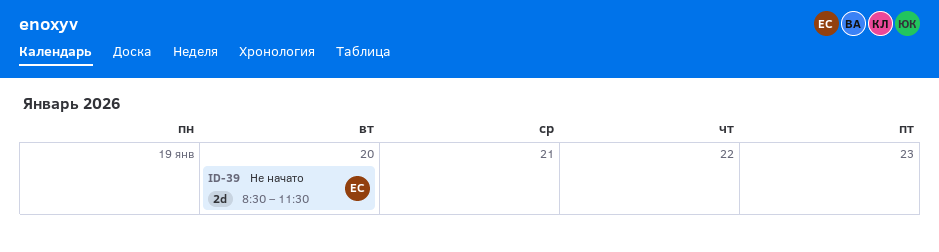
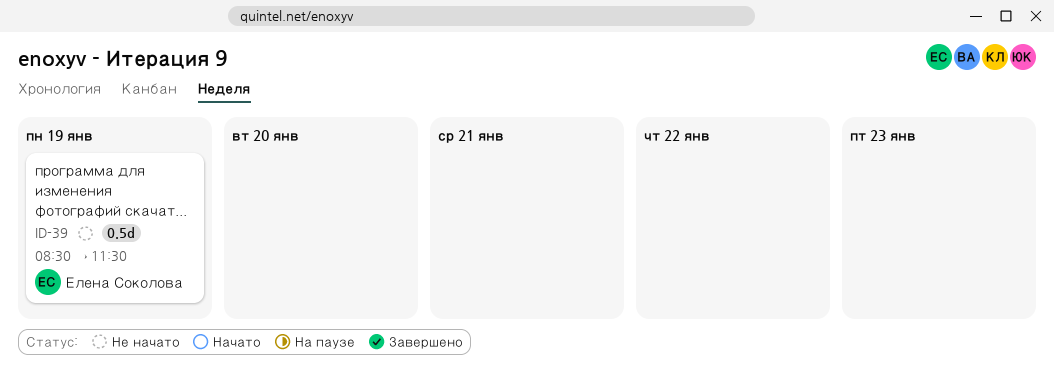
ID-39, estimate: 2d -> 0.5d
ID-39, day: Jan 20 -> Jan 19

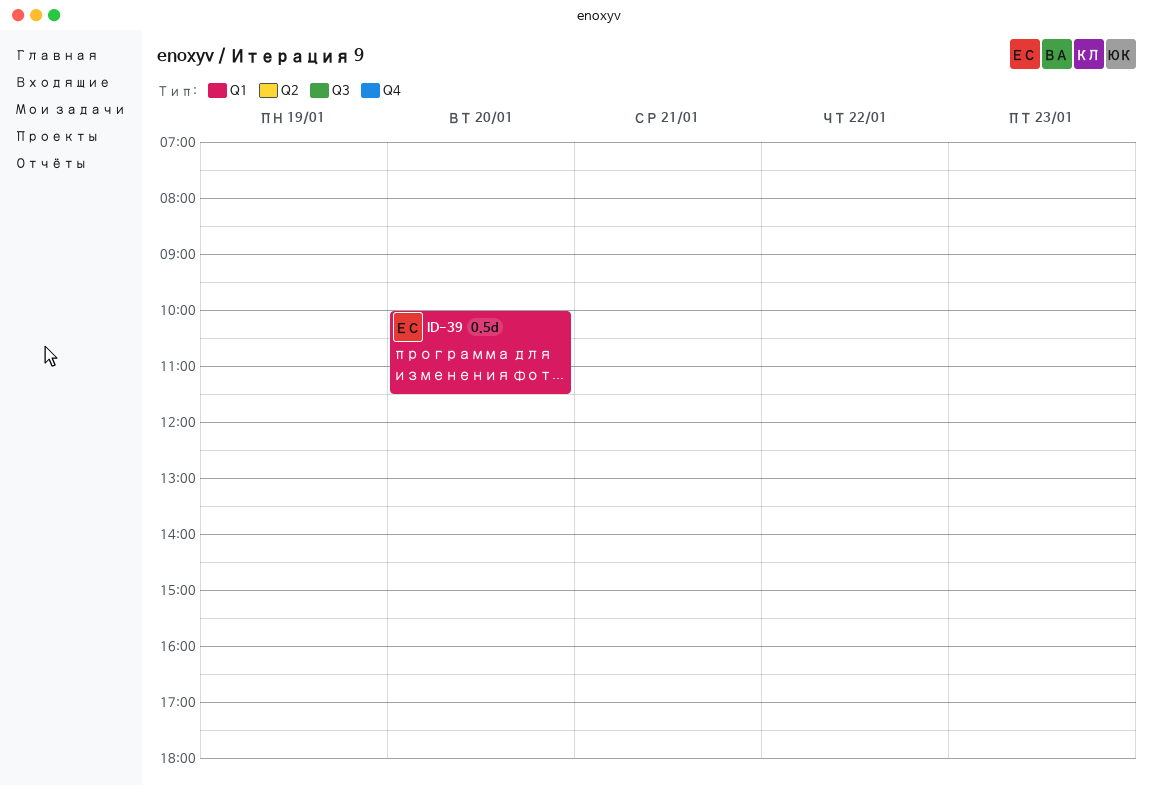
ID-39, day: Jan 19 -> Jan 20
ID-39, begins: 08:30 -> 10:00

